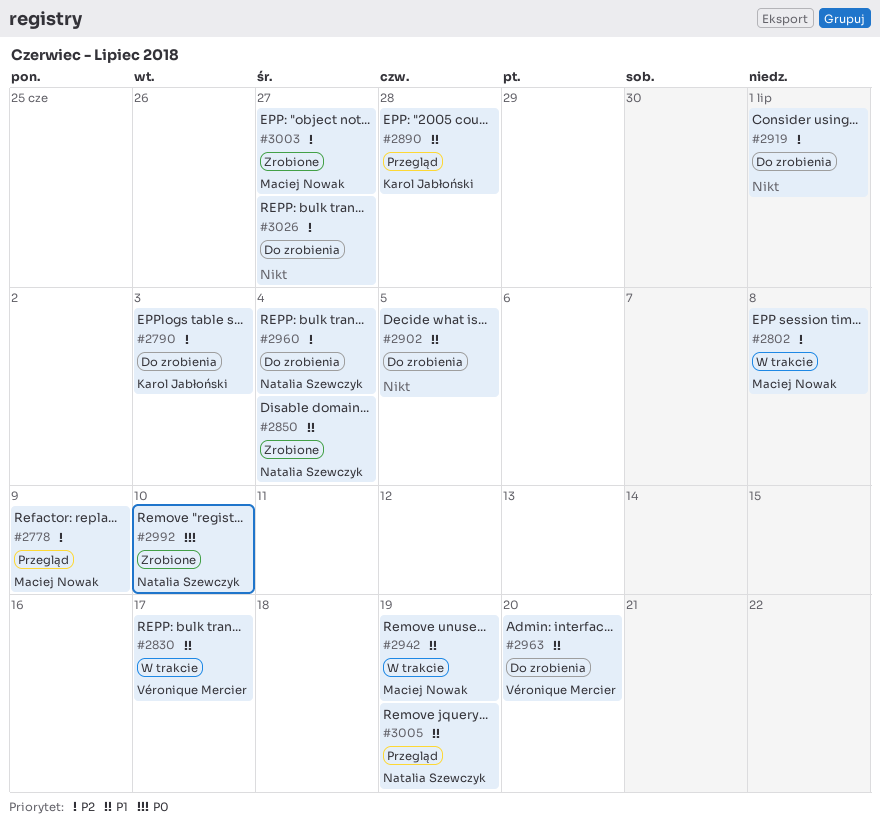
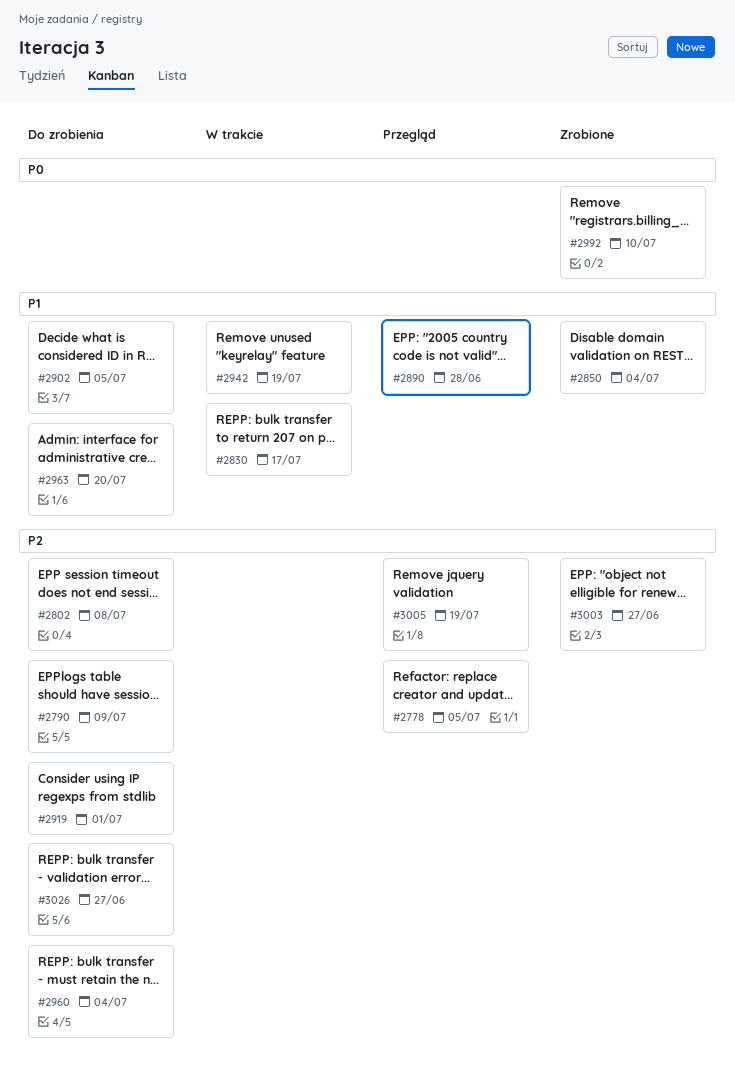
#2778, due: Jul 9 -> Jul 5
#2790, due: Jul 3 -> Jul 9
#2802, status: W trakcie -> Do zrobienia
#3005, priority: P1 -> P2

